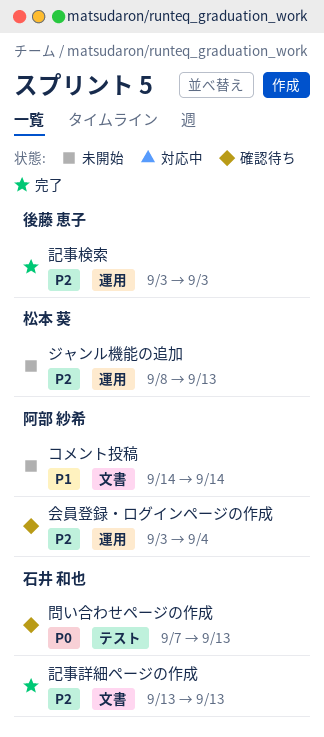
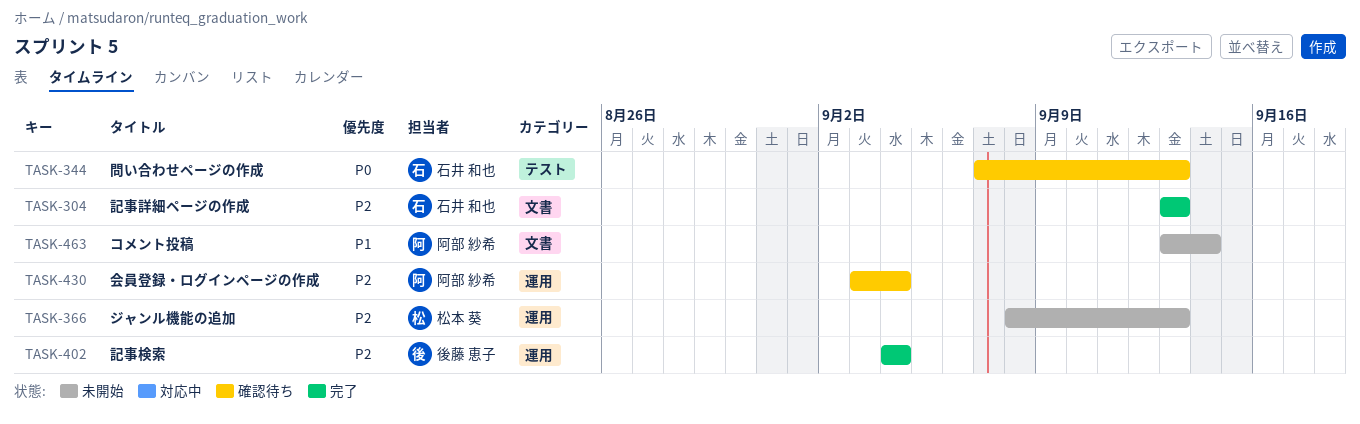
コメント投稿, start: Sep 14 -> Sep 13
記事検索, start: Sep 3 -> Sep 4
記事検索, due: Sep 3 -> Sep 4

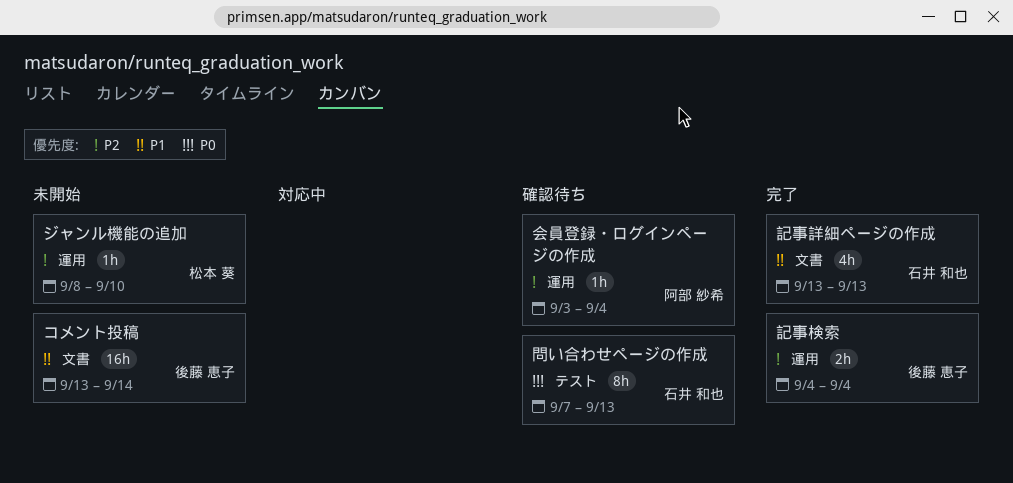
コメント投稿, owner: 阿部 紗希 -> 後藤 恵子
ジャンル機能の追加, due: Sep 13 -> Sep 10
記事詳細ページの作成, priority: P2 -> P1

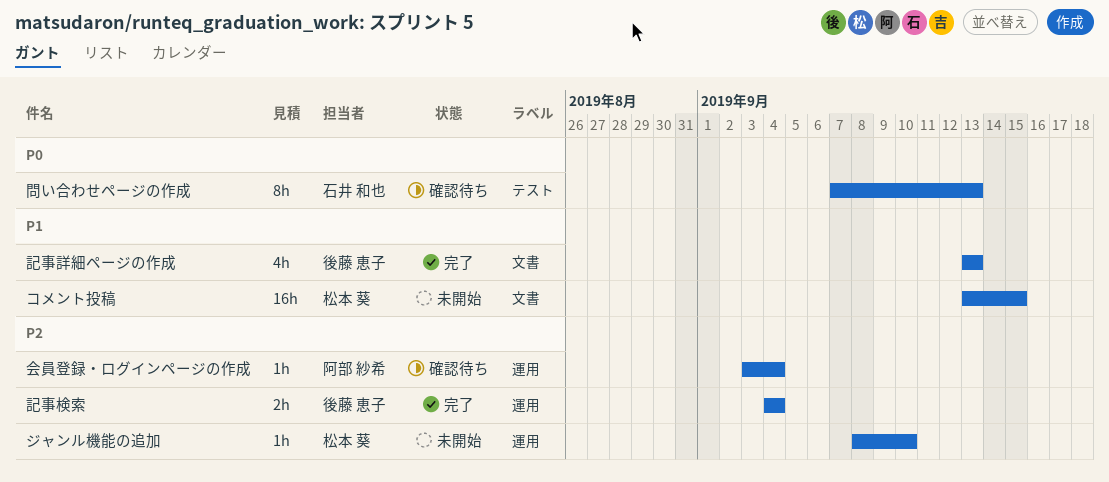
コメント投稿, owner: 後藤 恵子 -> 松本 葵
コメント投稿, due: Sep 14 -> Sep 15
記事詳細ページの作成, owner: 石井 和也 -> 後藤 恵子

